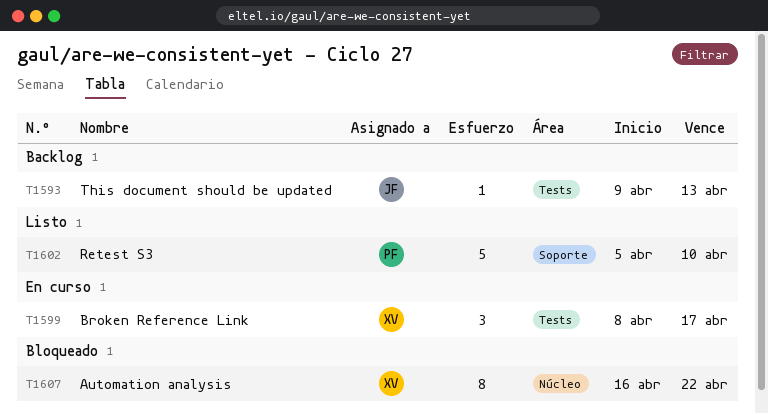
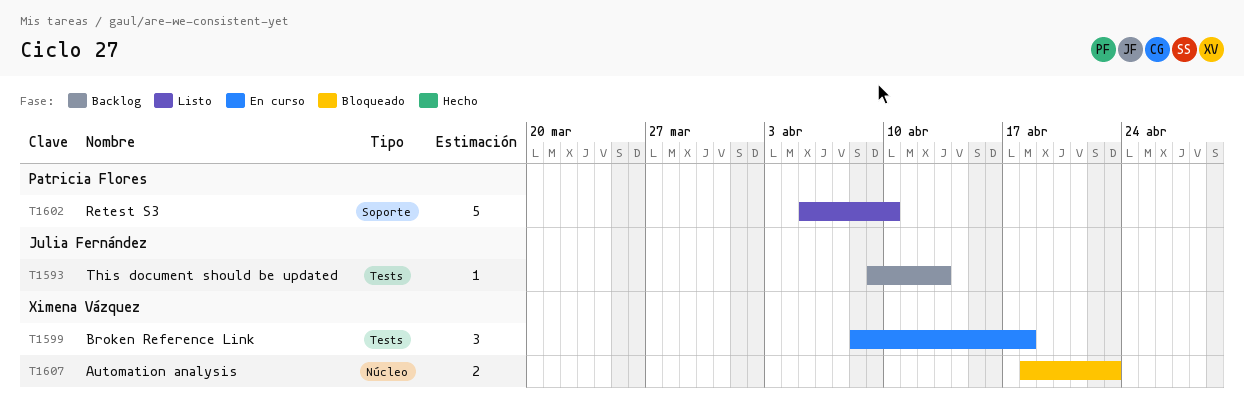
T1599, due: Apr 17 -> Apr 18
T1607, estimate: 8 -> 2
T1607, start: Apr 16 -> Apr 18
T1607, due: Apr 22 -> Apr 23

